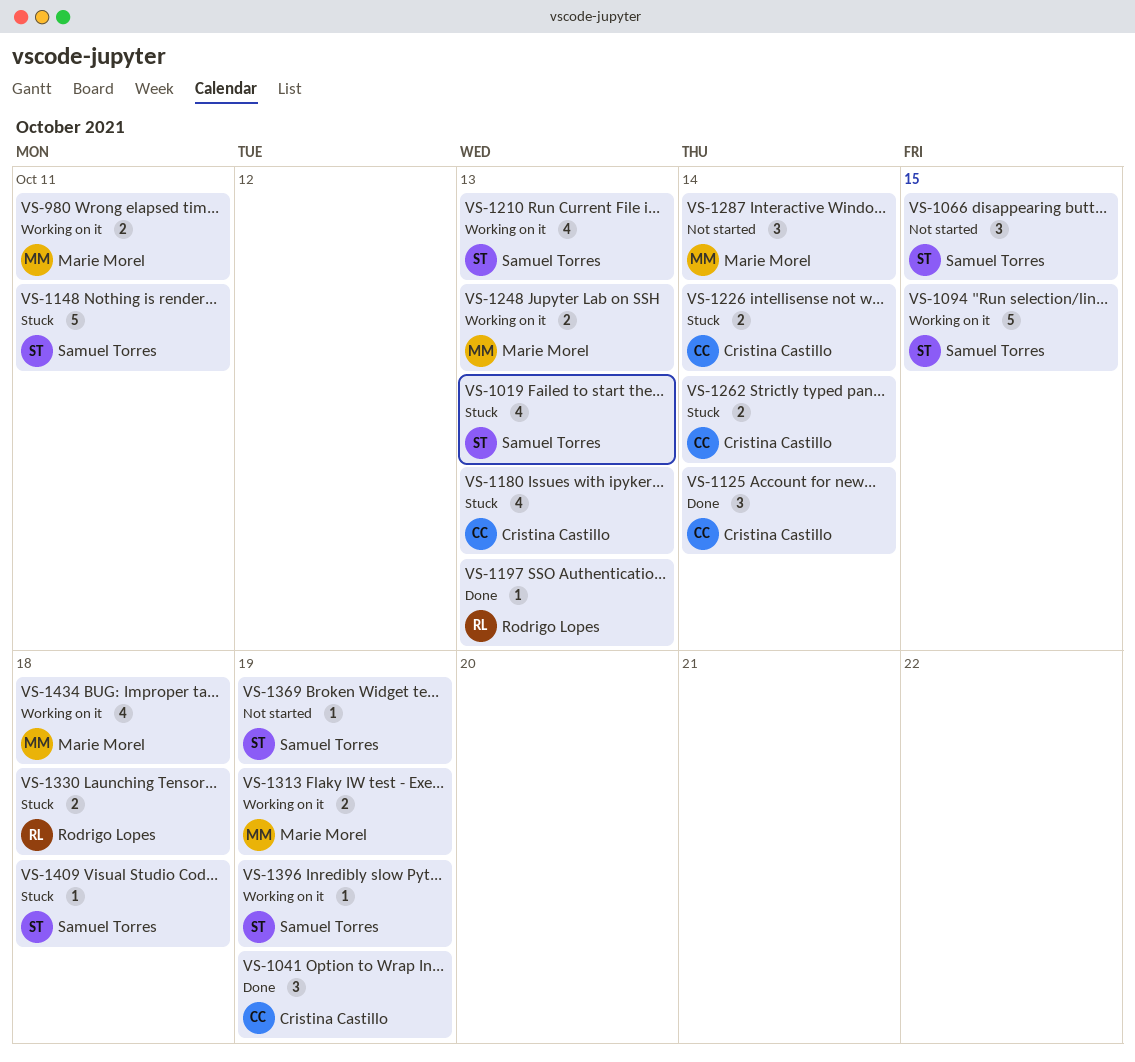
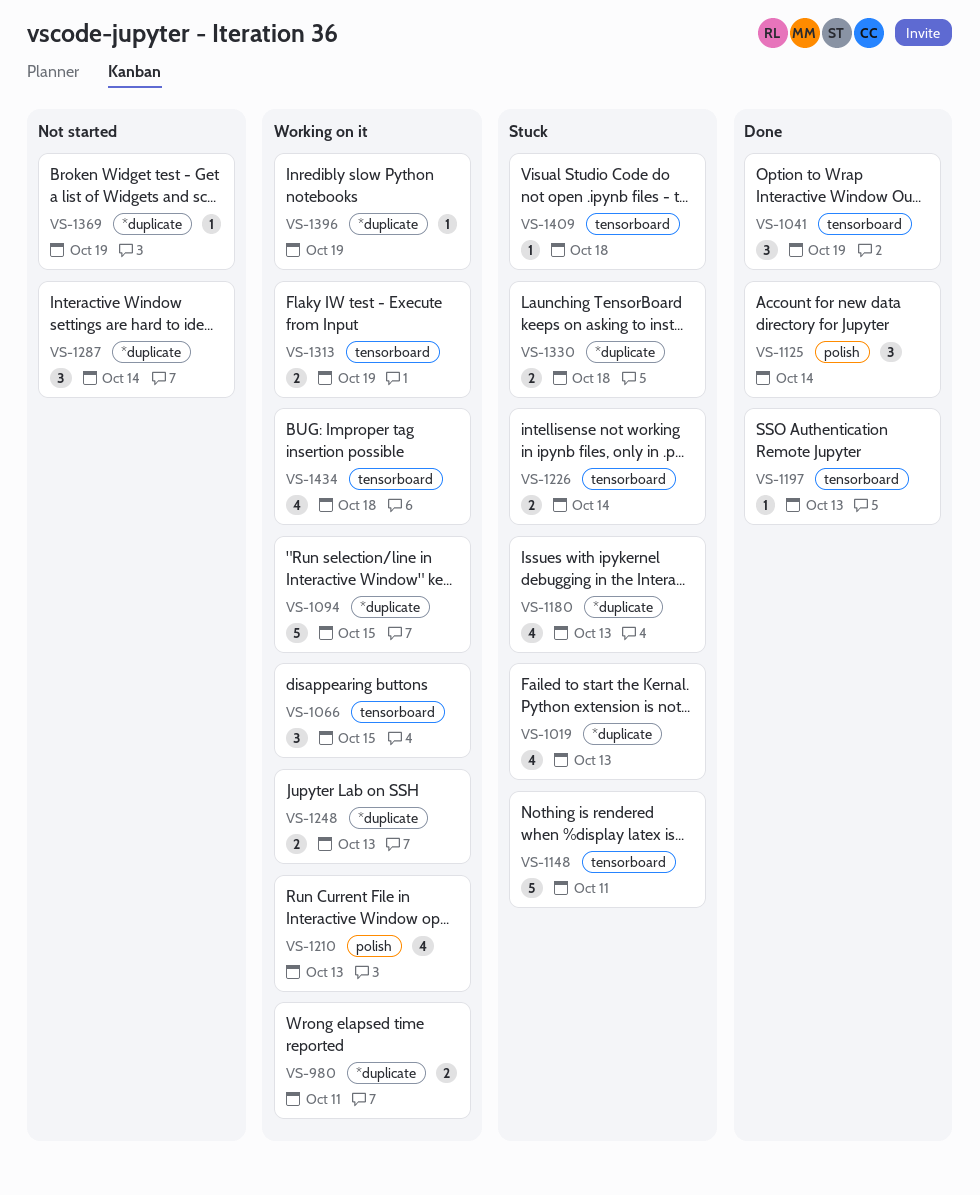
VS-1066, status: Not started -> Working on it
VS-1262: present -> none

